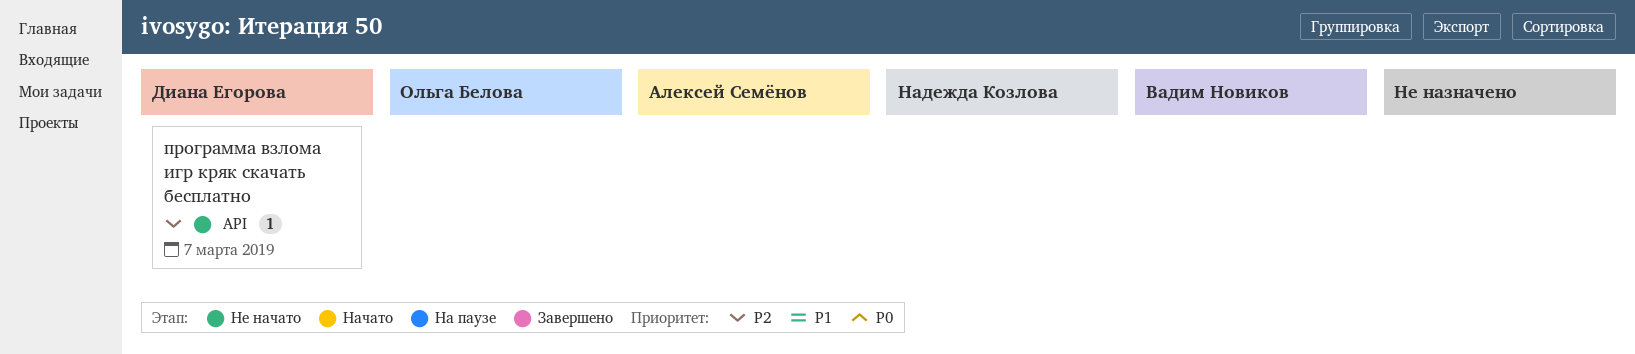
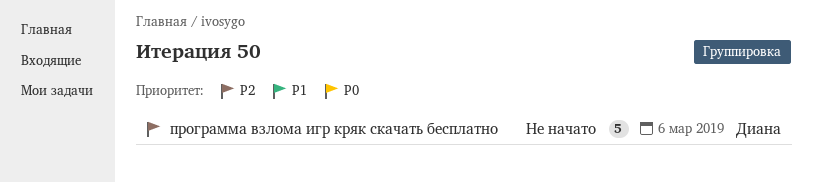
программа взлома игр кряк скачать бесплатно, estimate: 1 -> 5
программа взлома игр кряк скачать бесплатно, due: Mar 7 -> Mar 6

